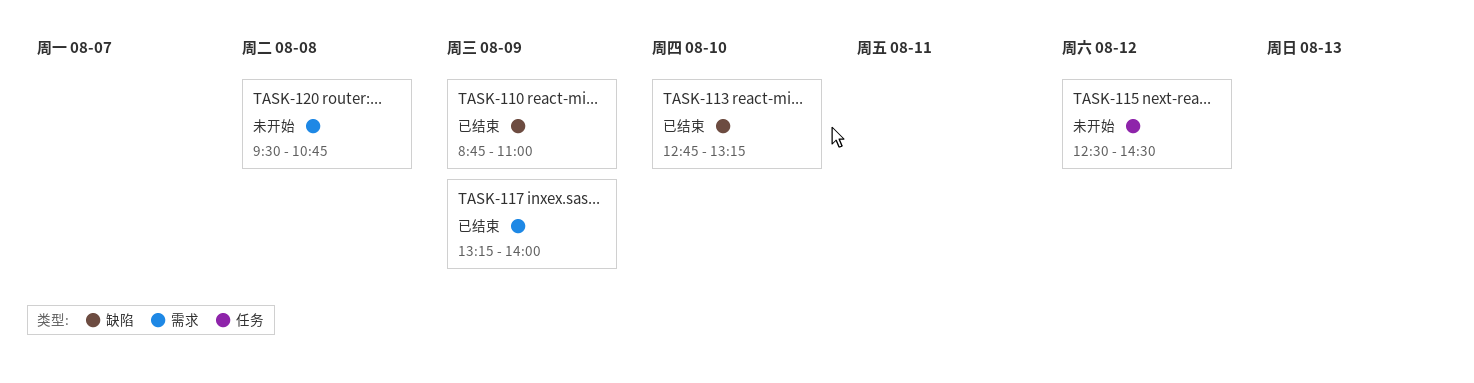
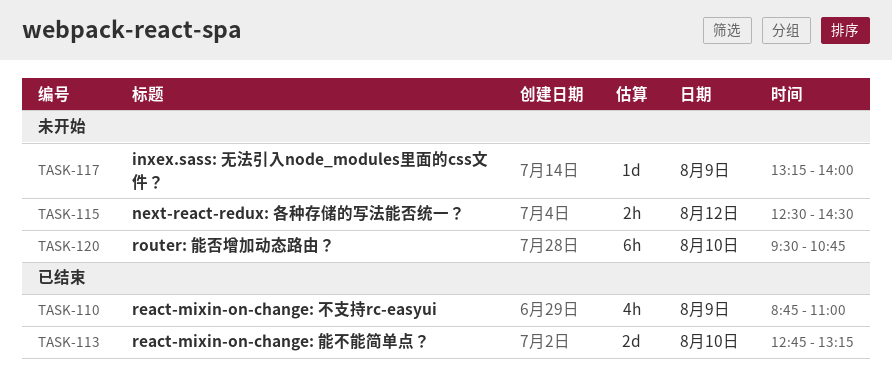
TASK-117, status: 已结束 -> 未开始
TASK-120, day: Aug 8 -> Aug 10

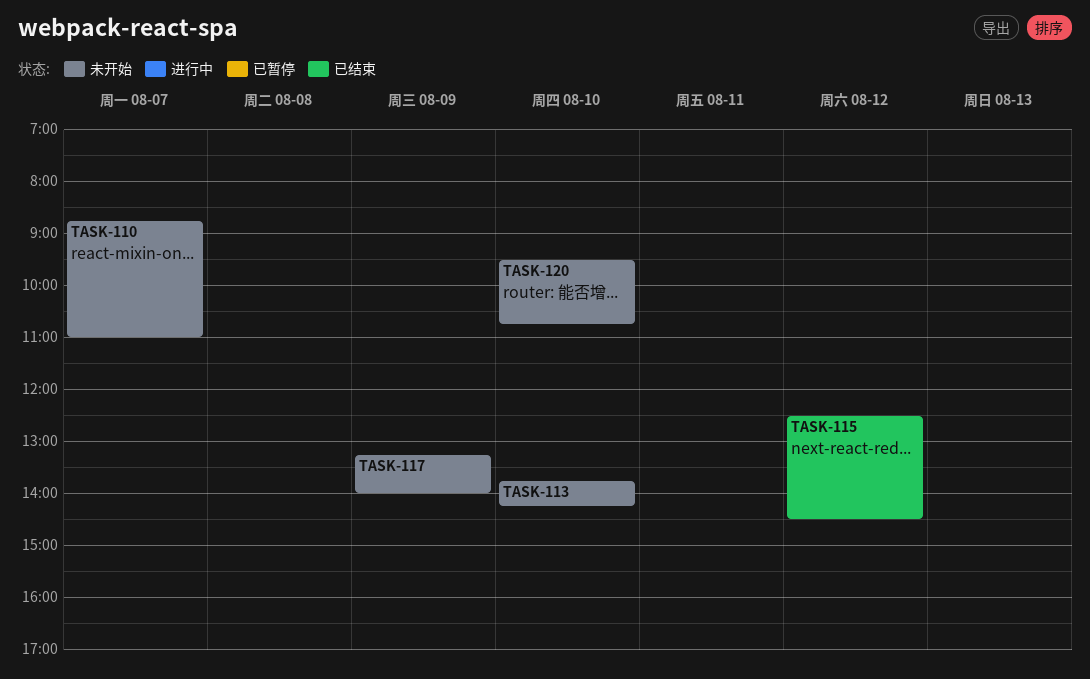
TASK-110, status: 已结束 -> 未开始
TASK-110, day: Aug 9 -> Aug 7
TASK-113, status: 已结束 -> 未开始
TASK-113, begins: 12:45 -> 13:45
TASK-113, ends: 13:15 -> 14:15
TASK-115, status: 未开始 -> 已结束

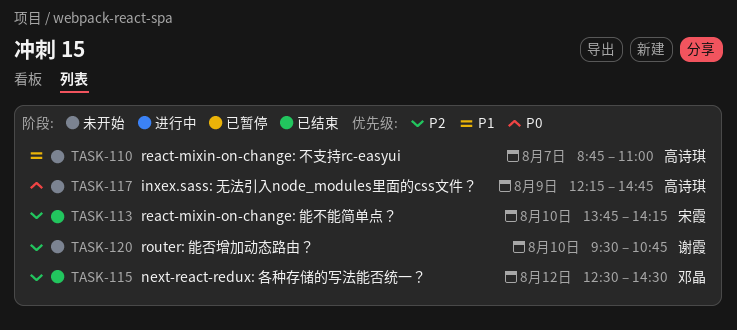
TASK-113, status: 未开始 -> 已结束
TASK-117, begins: 13:15 -> 12:15
TASK-117, ends: 14:00 -> 14:45

